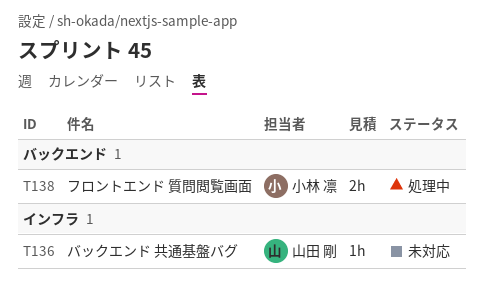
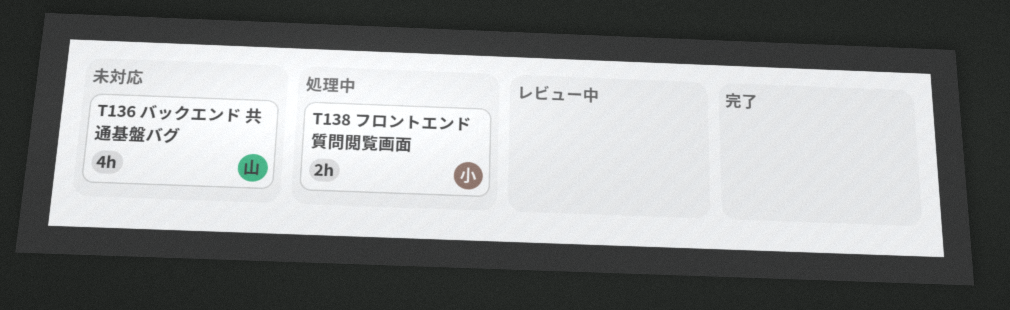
T136, estimate: 1h -> 4h

